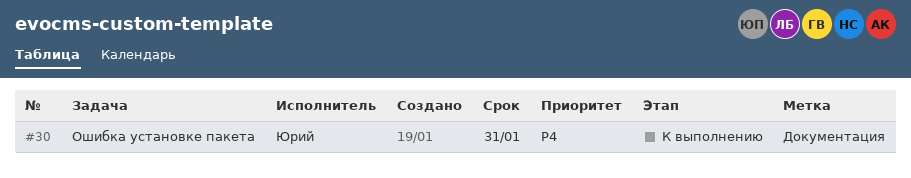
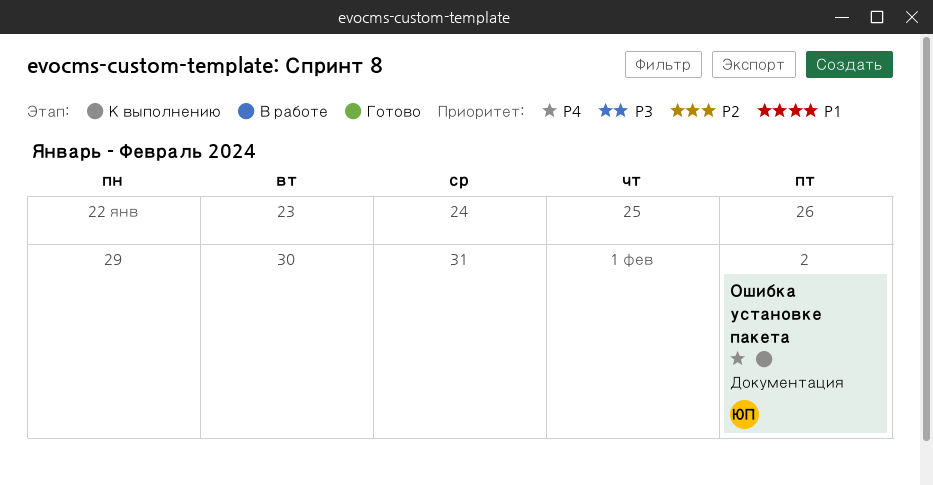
Ошибка установке пакета, due: Jan 31 -> Feb 2

